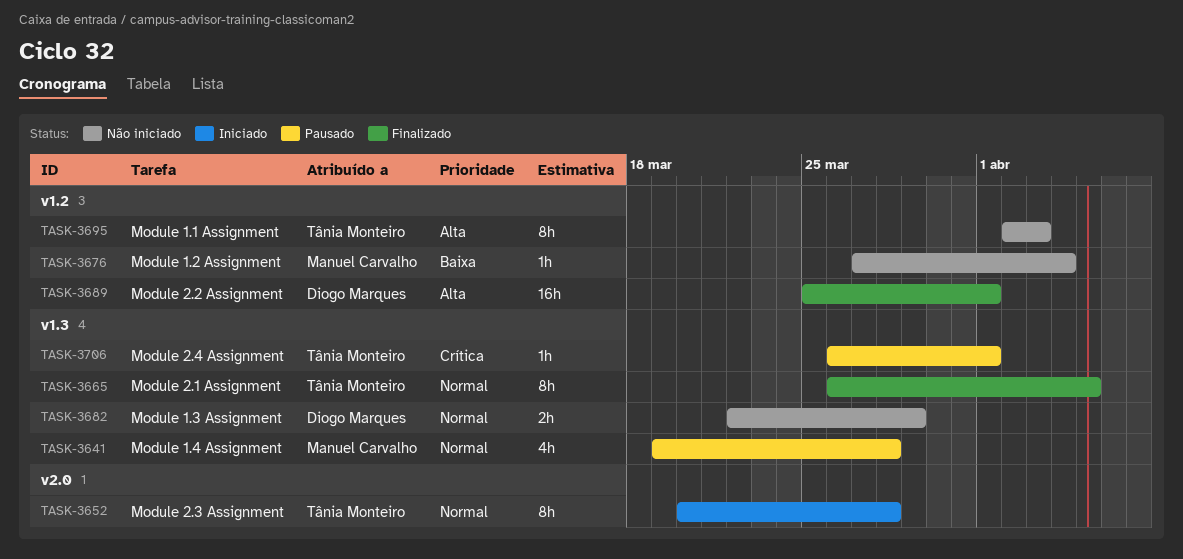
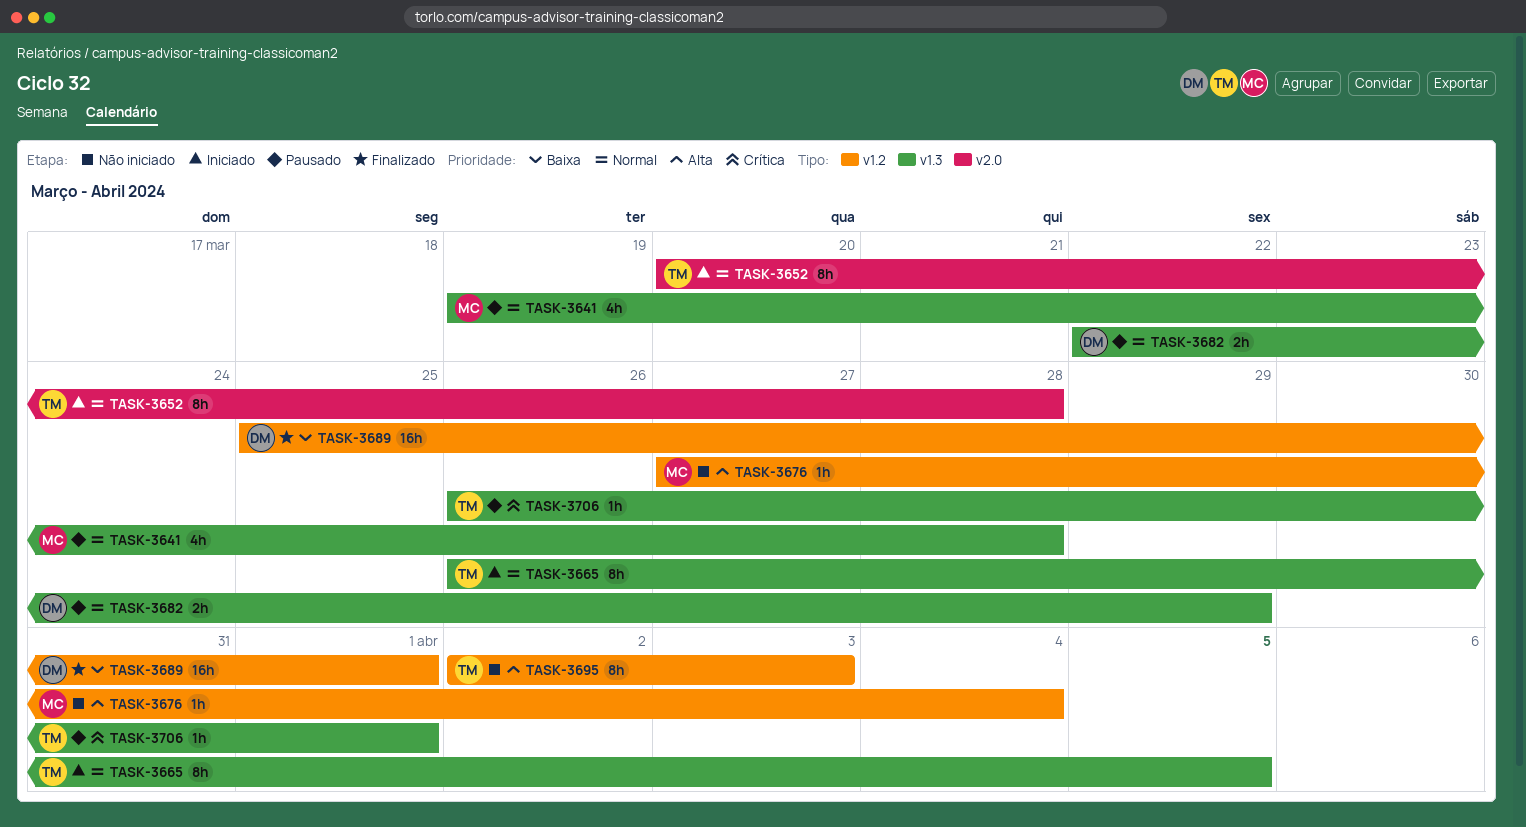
TASK-3665, status: Finalizado -> Iniciado
TASK-3676, priority: Baixa -> Alta
TASK-3682, status: Não iniciado -> Pausado
TASK-3689, priority: Alta -> Baixa

